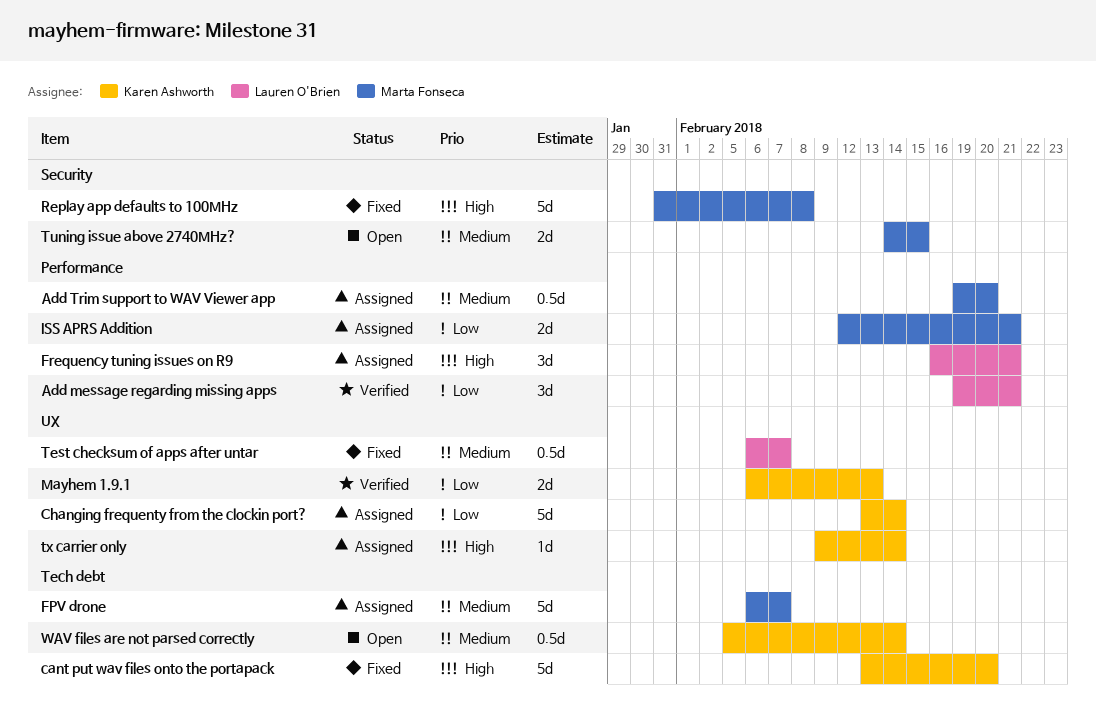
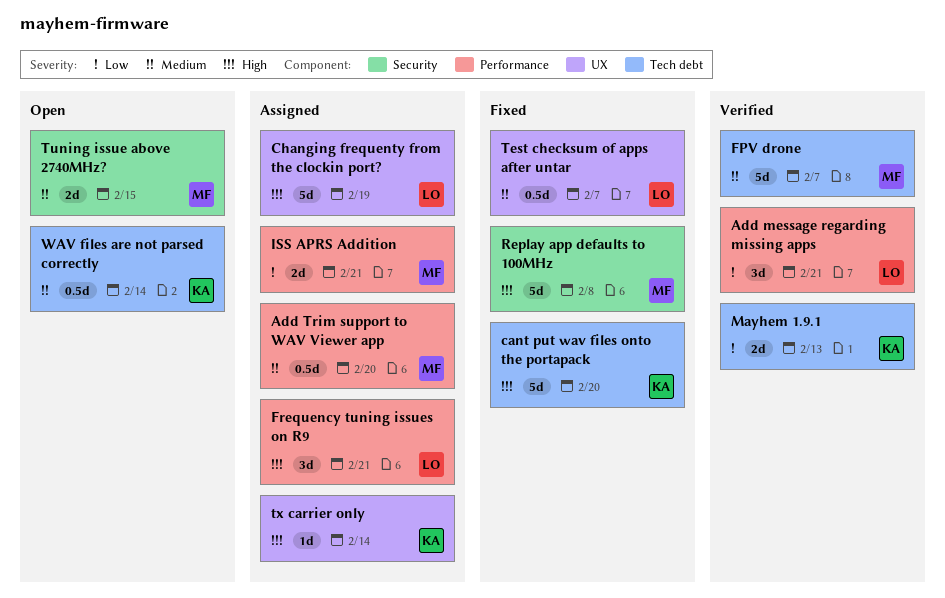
Changing frequenty from the clockin port?, owner: Karen Ashworth -> Lauren O'Brien
Changing frequenty from the clockin port?, priority: Low -> High
Changing frequenty from the clockin port?, due: Feb 14 -> Feb 19
FPV drone, status: Assigned -> Verified
Mayhem 1.9.1, label: UX -> Tech debt

